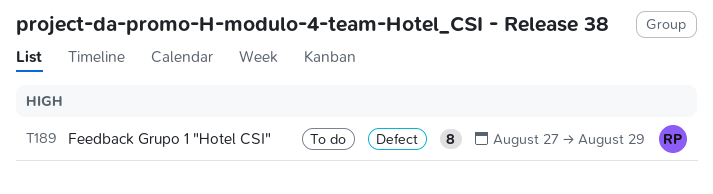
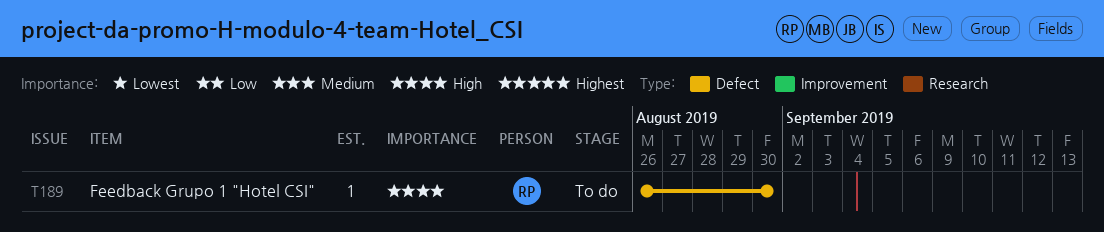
T189, estimate: 8 -> 1
T189, start: Aug 27 -> Aug 26
T189, due: Aug 29 -> Aug 30

